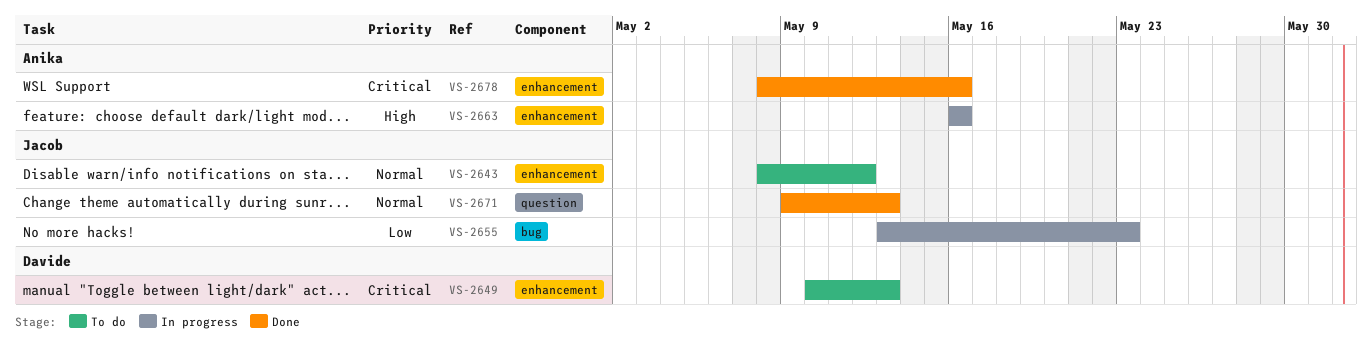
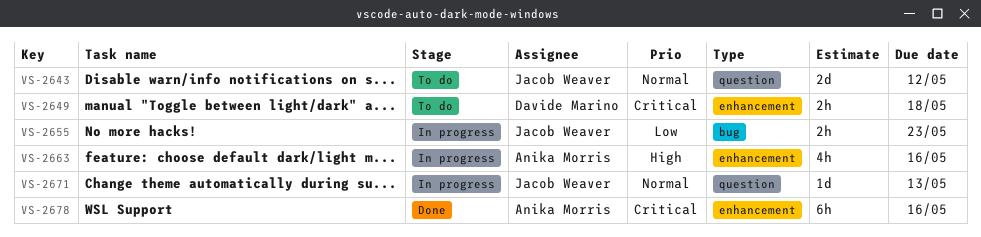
VS-2643, label: enhancement -> question
VS-2649, due: May 13 -> May 18
VS-2671, status: Done -> In progress

